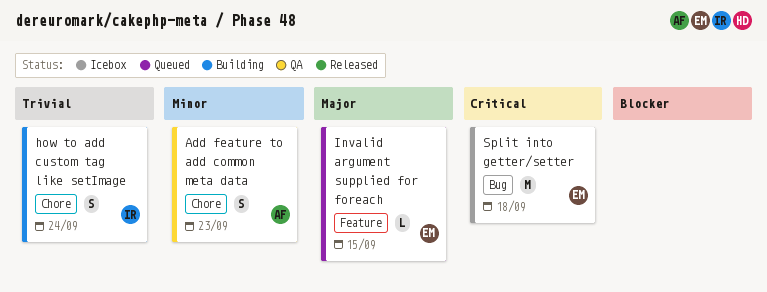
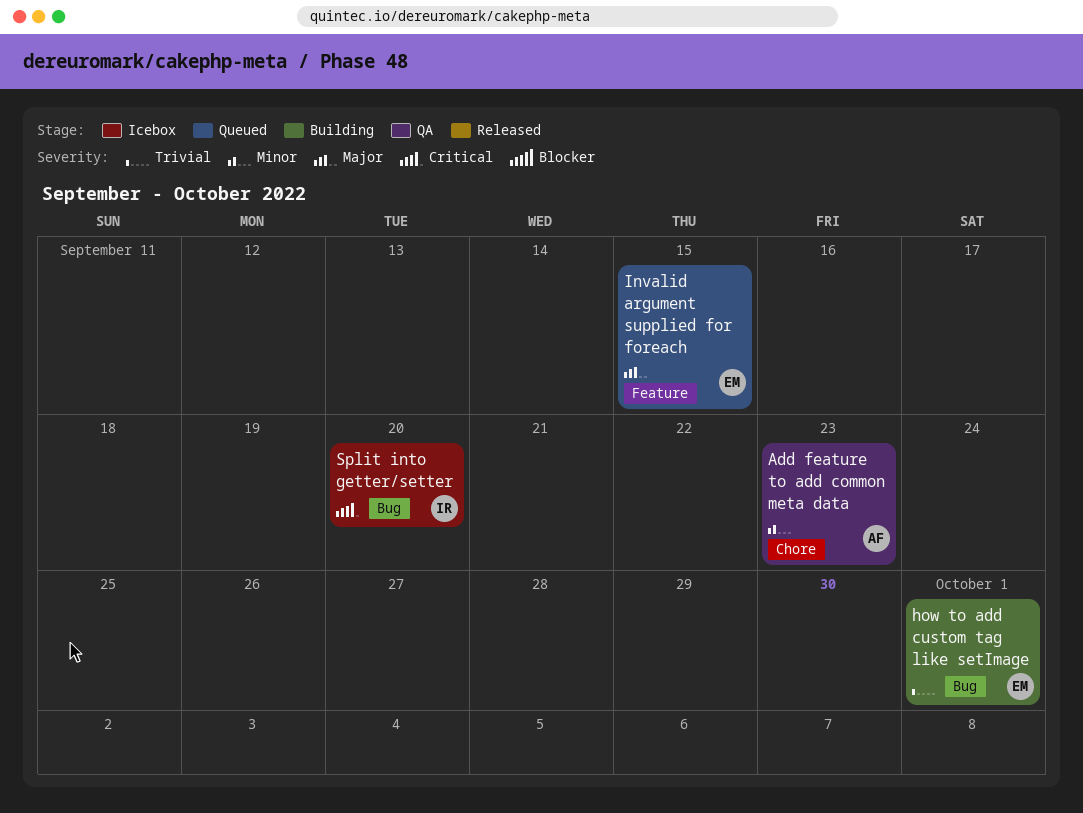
how to add custom tag like setImage, owner: IR -> EM
how to add custom tag like setImage, label: Chore -> Bug
how to add custom tag like setImage, due: Sep 24 -> Oct 1
Split into getter/setter, owner: EM -> IR
Split into getter/setter, due: Sep 18 -> Sep 20

